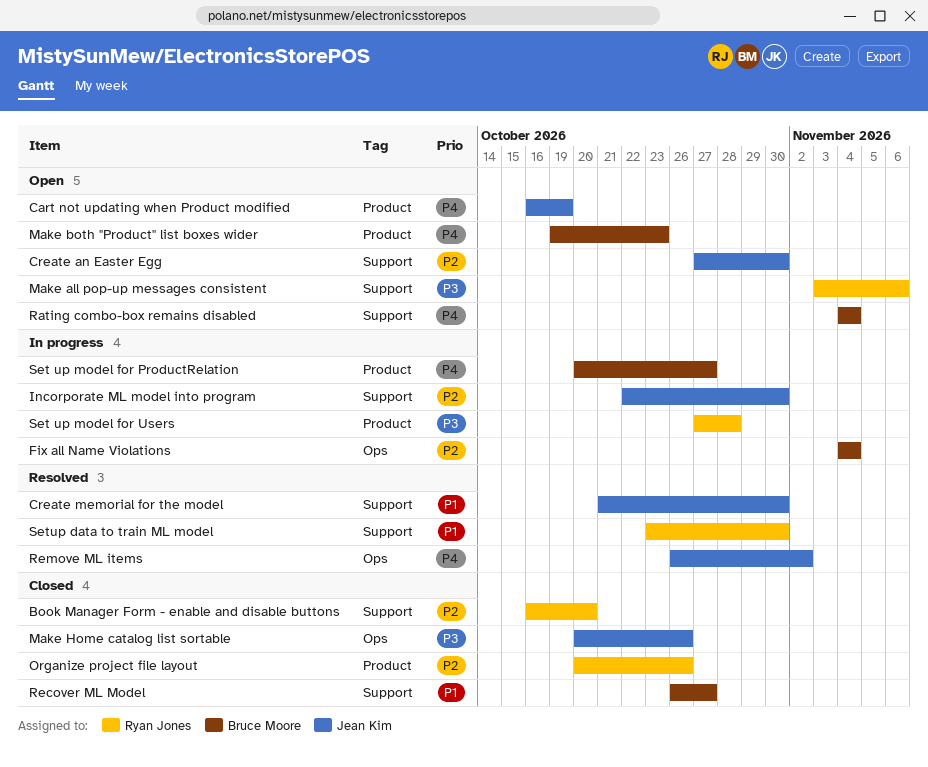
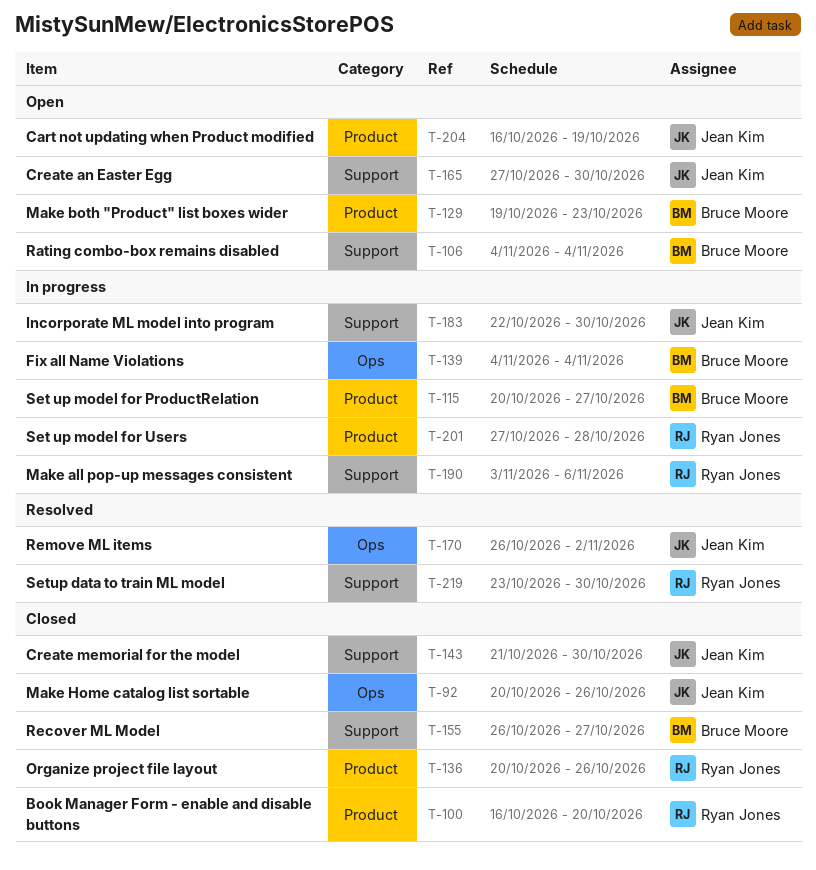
Book Manager Form - enable and disable buttons, label: Support -> Product
Create memorial for the model, status: Resolved -> Closed
Make all pop-up messages consistent, status: Open -> In progress

